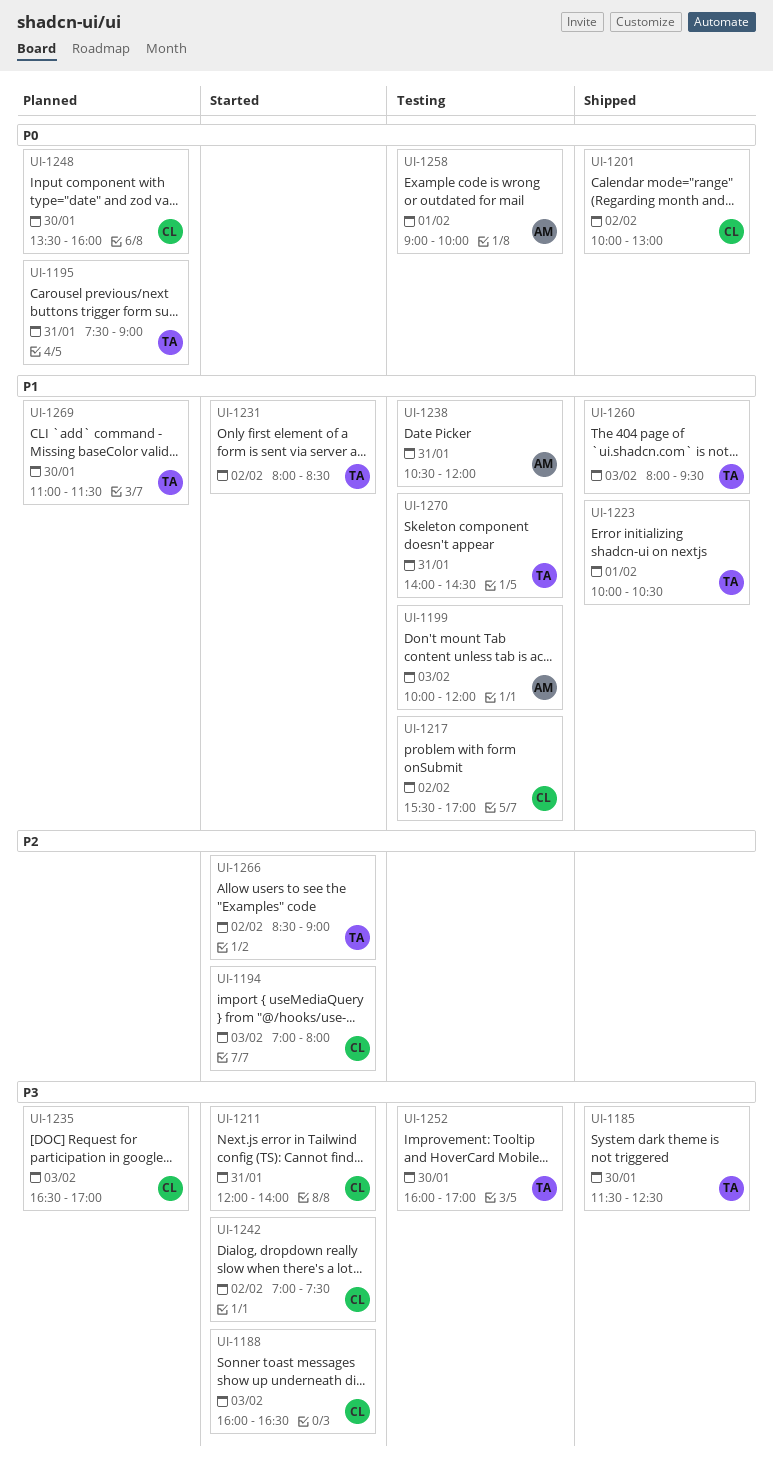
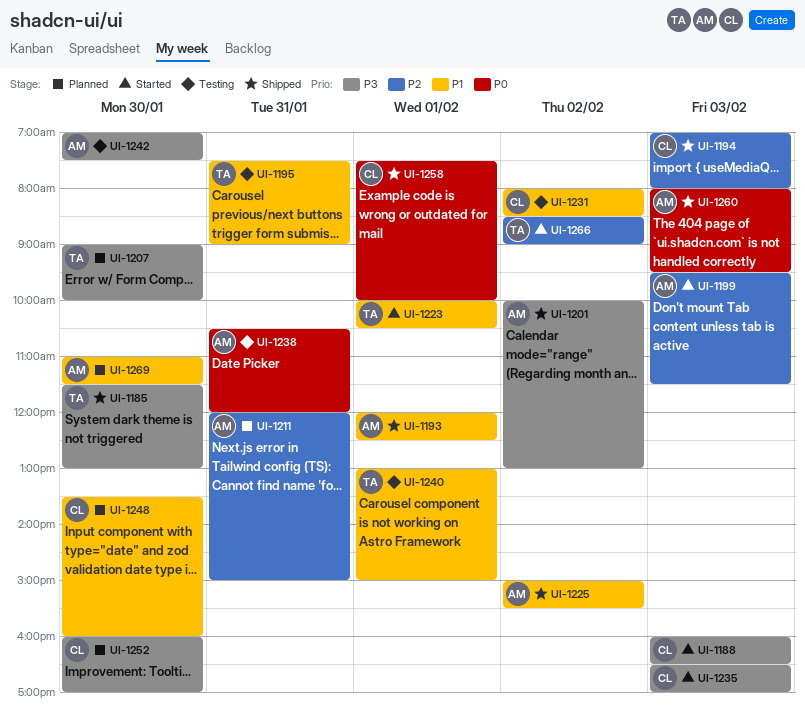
UI-1185, ends: 12:30 -> 13:00
UI-1193: none -> present
UI-1194, status: Started -> Shipped
UI-1195, status: Planned -> Testing
UI-1195, priority: P0 -> P1
UI-1199, status: Testing -> Started
UI-1199, priority: P1 -> P2
UI-1199, begins: 10:00 -> 09:30
UI-1199, ends: 12:00 -> 11:30
UI-1201, owner: CL -> AM
UI-1201, priority: P0 -> P3
UI-1207: none -> present
UI-1211, status: Started -> Planned
UI-1211, owner: CL -> AM
UI-1211, priority: P3 -> P2
UI-1211, ends: 14:00 -> 15:00
UI-1217: present -> none
UI-1223, status: Shipped -> Started
UI-1225: none -> present
UI-1231, status: Started -> Testing
UI-1231, owner: TA -> CL
UI-1235, status: Planned -> Started
UI-1238, priority: P1 -> P0
UI-1240: none -> present
UI-1242, status: Started -> Testing
UI-1242, owner: CL -> AM
UI-1242, day: Feb 2 -> Jan 30
UI-1248, priority: P0 -> P1
UI-1252, status: Testing -> Planned
UI-1252, owner: TA -> CL
UI-1258, status: Testing -> Shipped
UI-1258, owner: AM -> CL
UI-1258, begins: 09:00 -> 07:30
UI-1260, owner: TA -> AM
UI-1260, priority: P1 -> P0
UI-1269, owner: TA -> AM
UI-1270: present -> none

